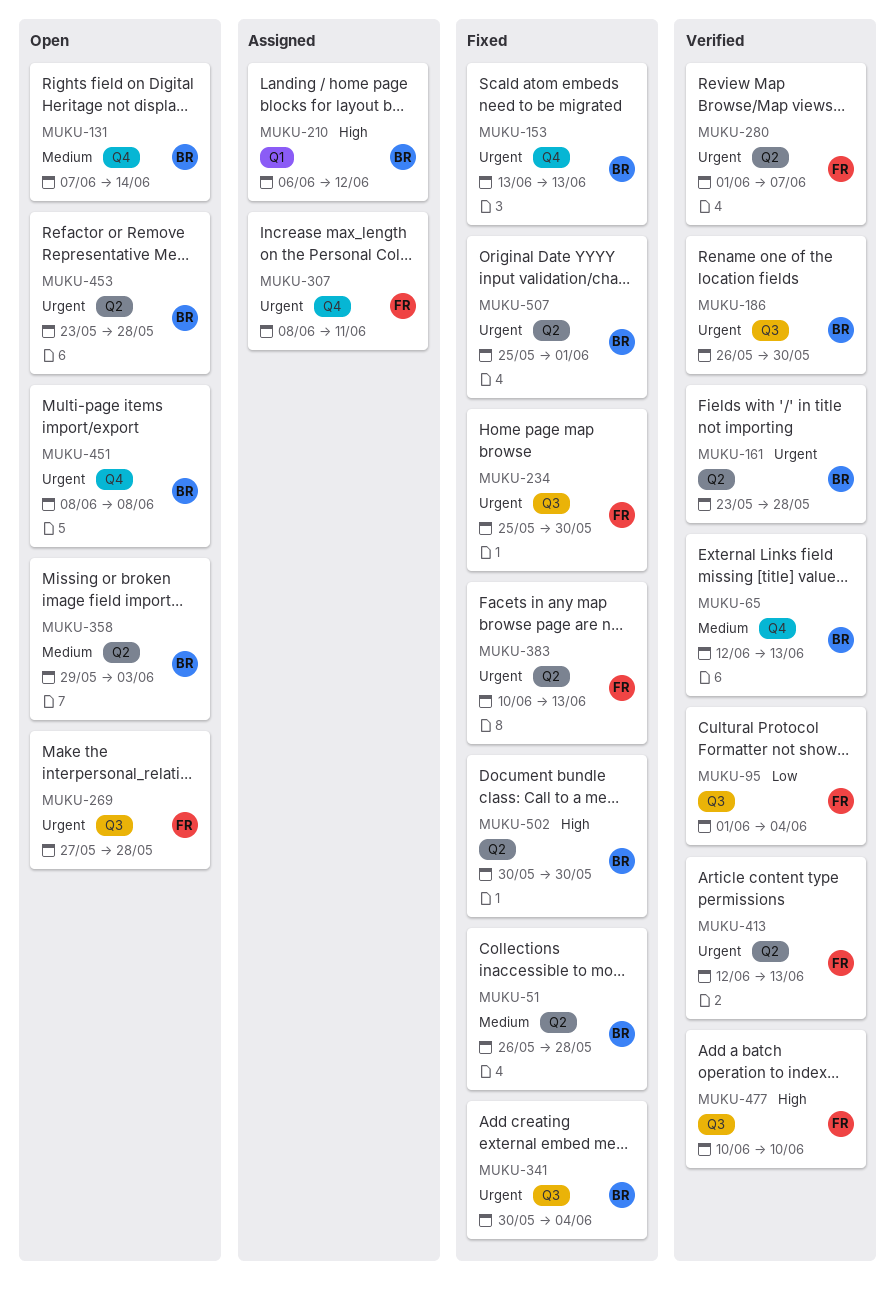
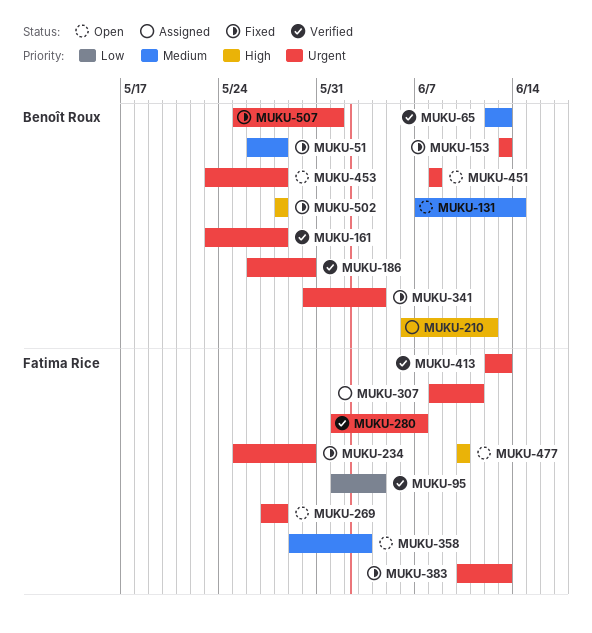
MUKU-358, owner: Benoît Roux -> Fatima Rice
MUKU-477, status: Verified -> Open
MUKU-502, start: May 30 -> May 28
MUKU-502, due: May 30 -> May 28

